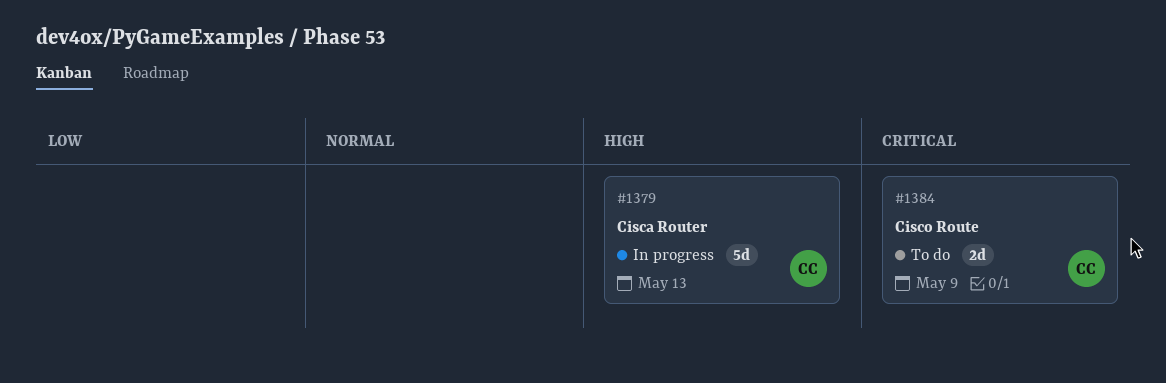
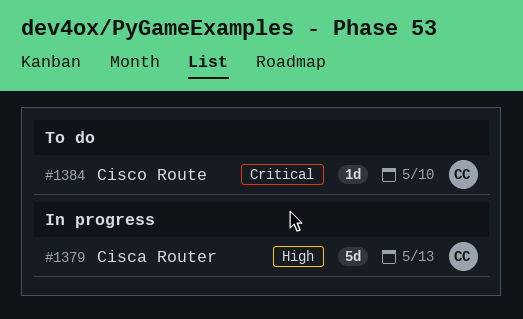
#1384, estimate: 2d -> 1d
#1384, due: May 9 -> May 10

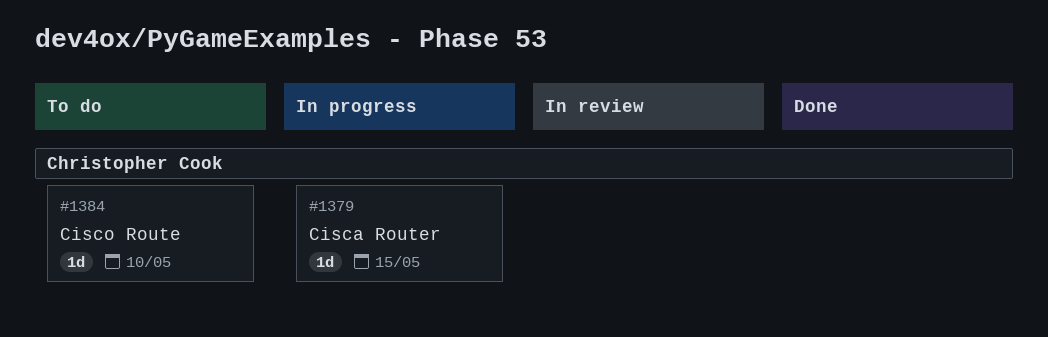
#1379, estimate: 5d -> 1d
#1379, due: May 13 -> May 15

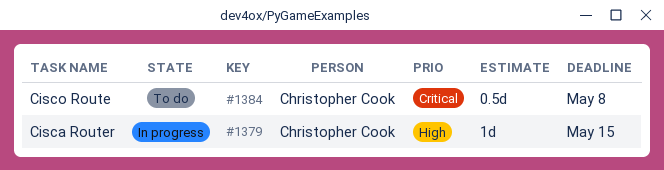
#1384, estimate: 1d -> 0.5d
#1384, due: May 10 -> May 8

